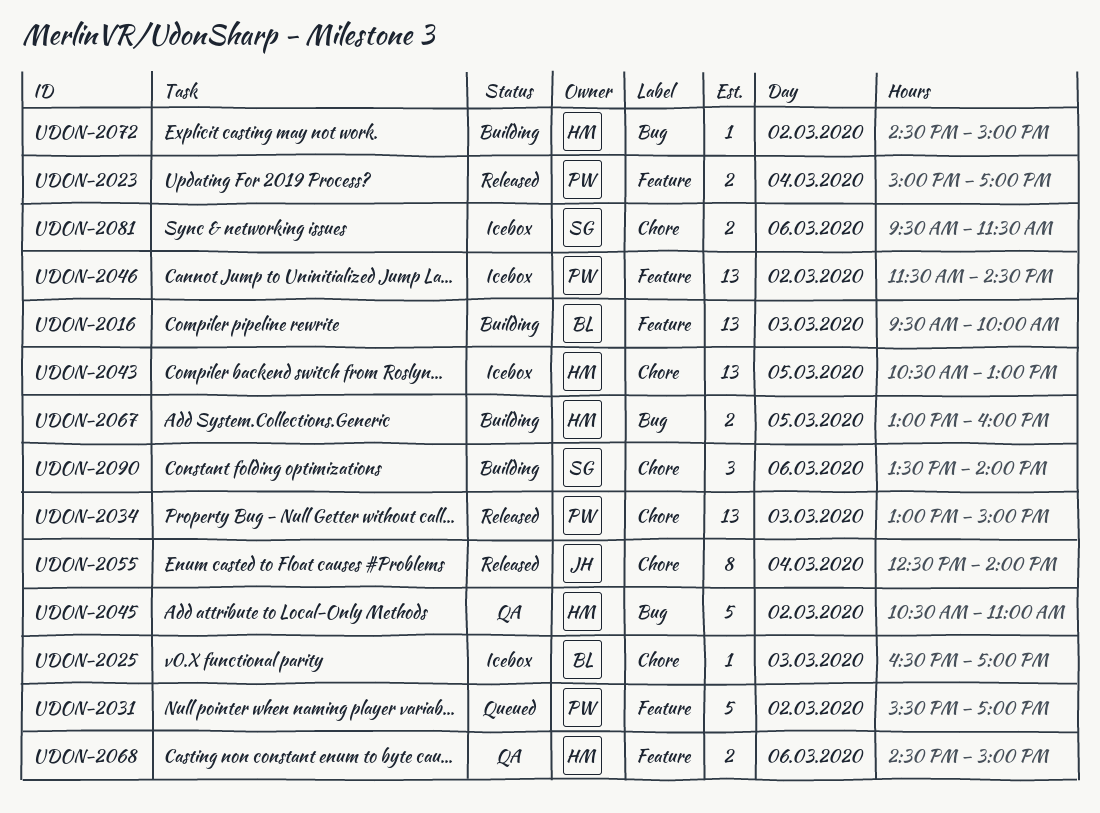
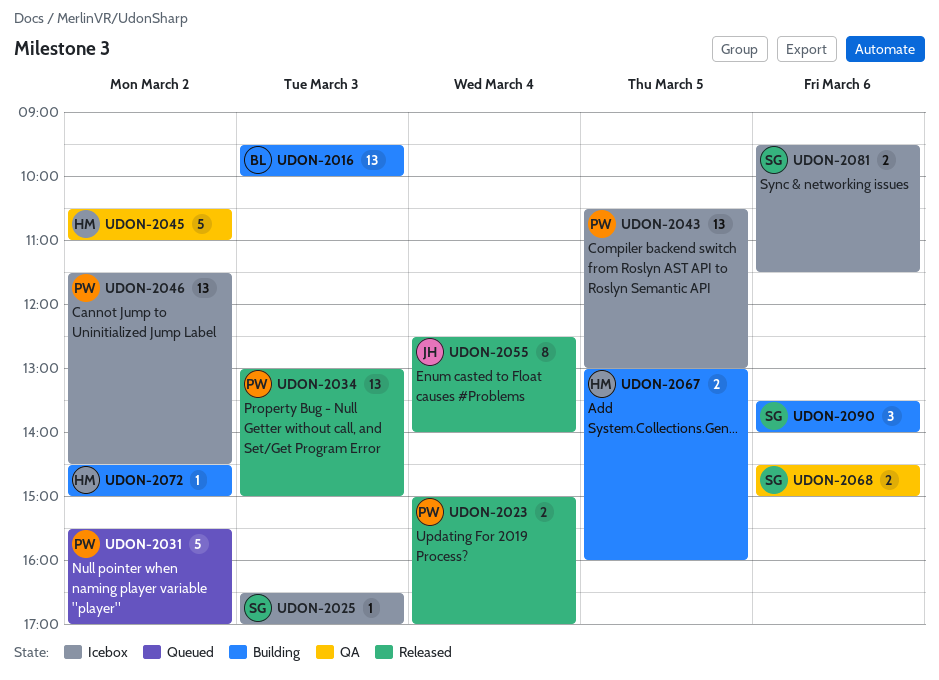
UDON-2025, owner: BL -> SG
UDON-2043, owner: HM -> PW
UDON-2068, owner: HM -> SG

